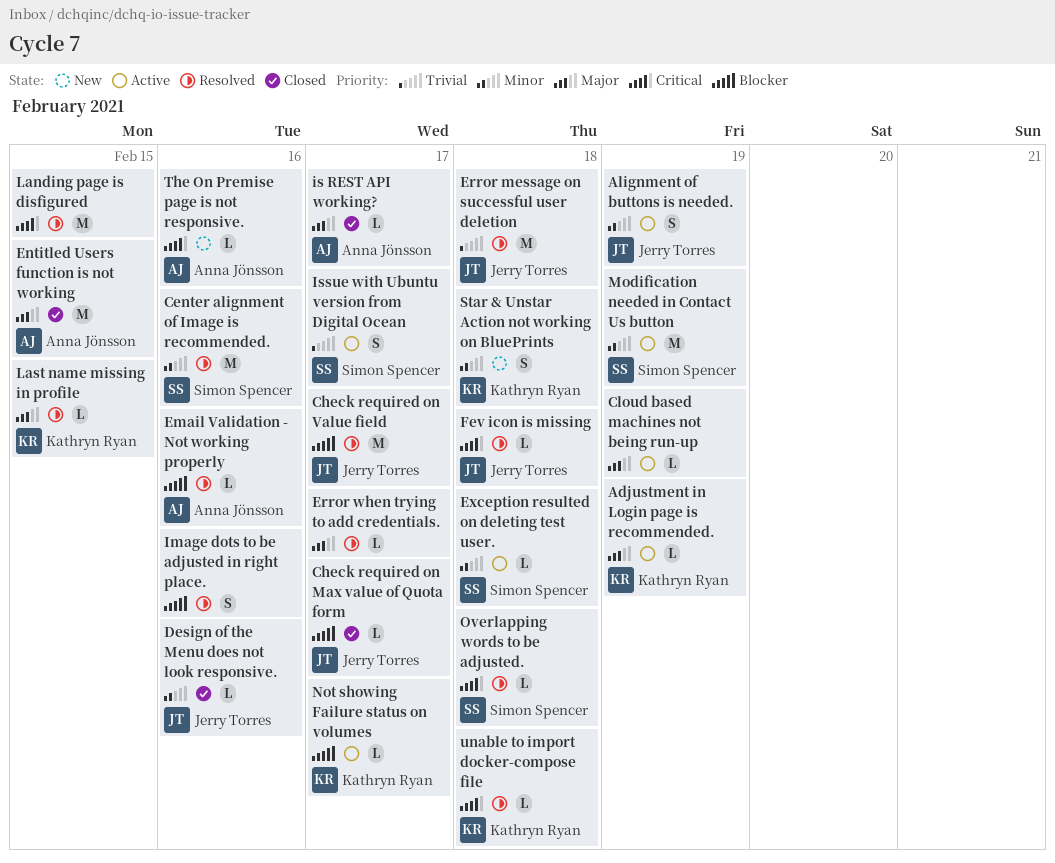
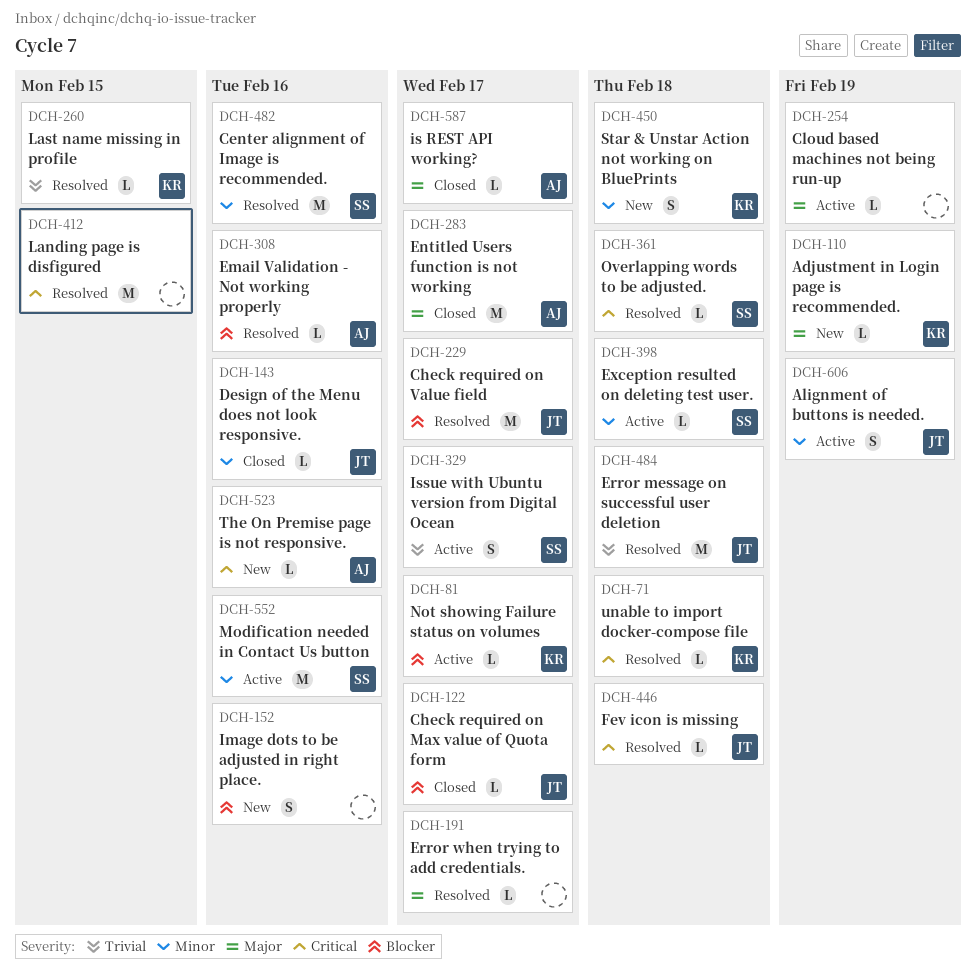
Adjustment in Login page is recommended., status: Active -> New
Entitled Users function is not working, due: Feb 15 -> Feb 17
Image dots to be adjusted in right place., status: Resolved -> New
Last name missing in profile, priority: Major -> Trivial
Modification needed in Contact Us button, due: Feb 19 -> Feb 16

